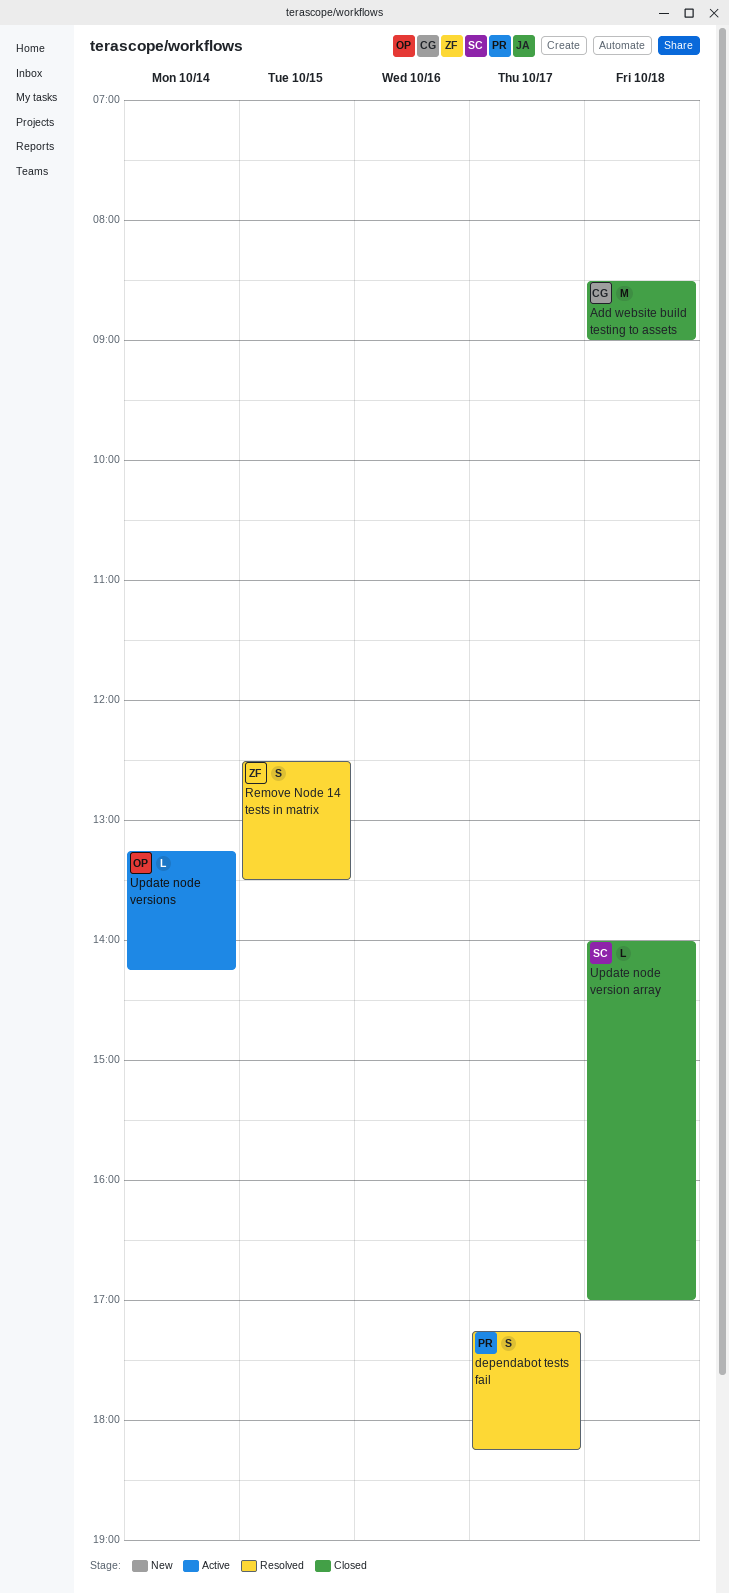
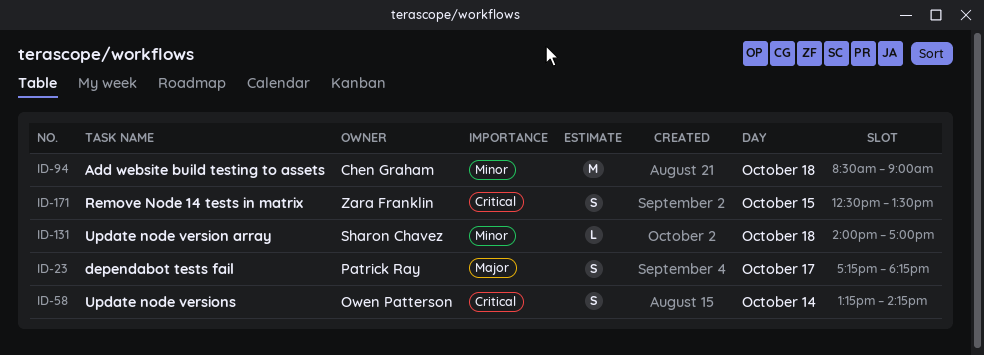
Update node versions, estimate: L -> S

